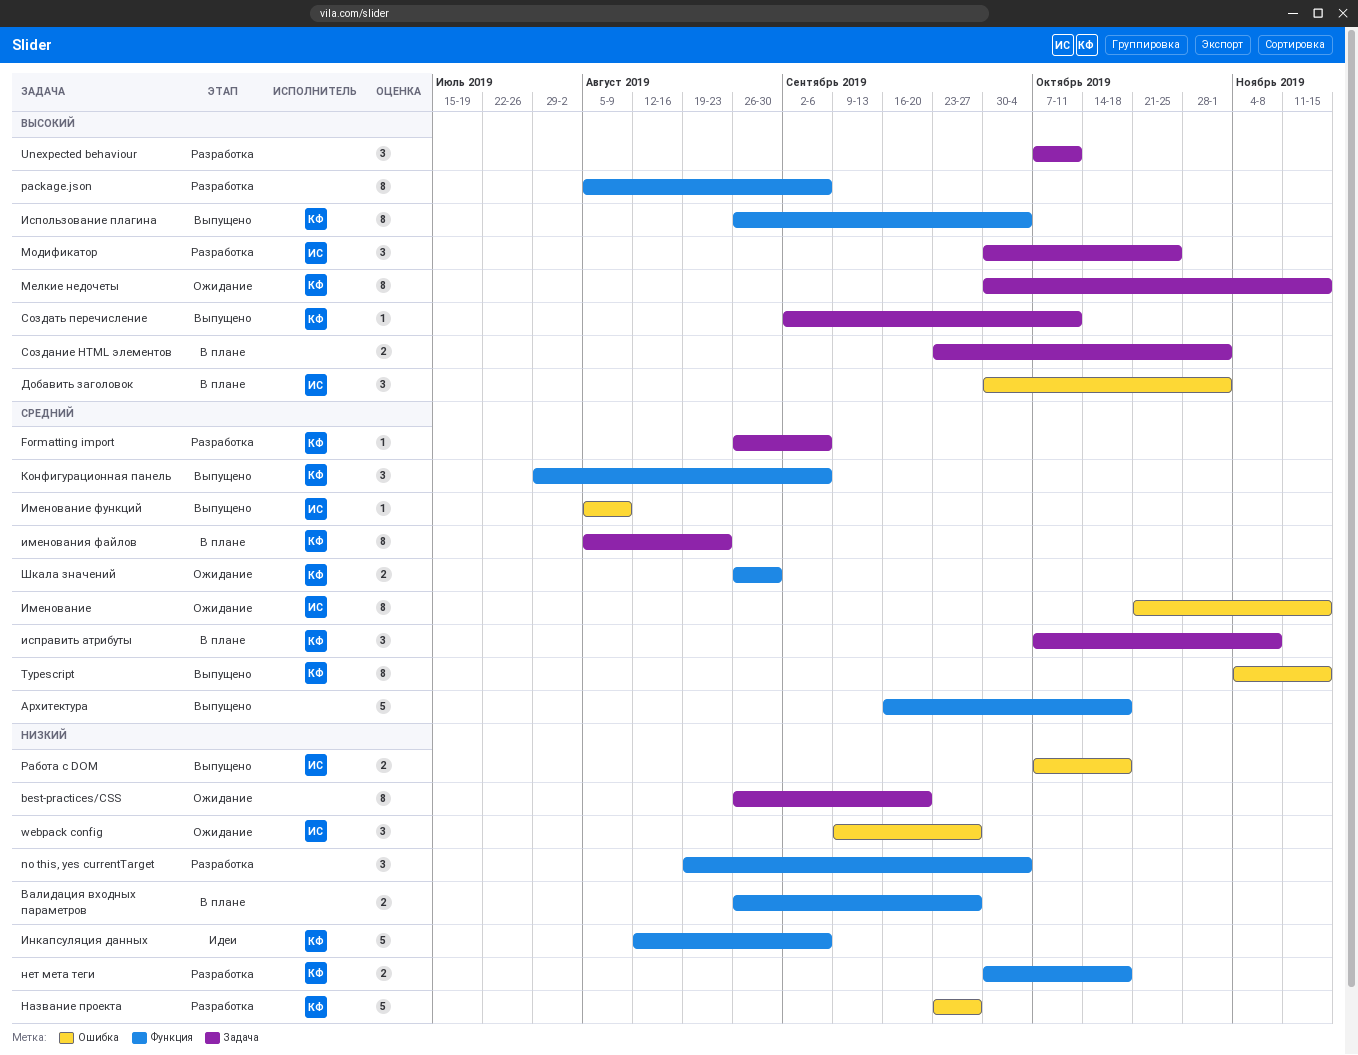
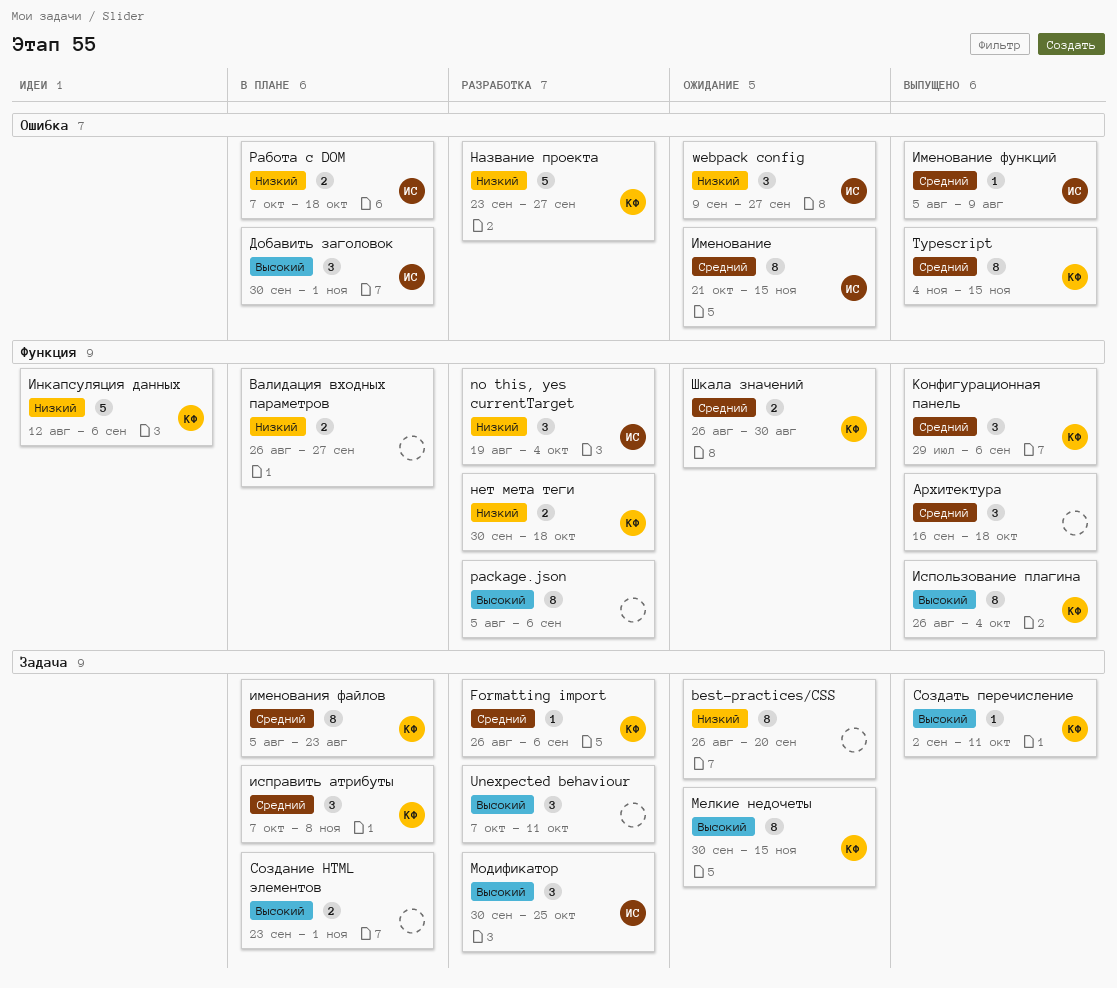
no this, yes currentTarget, owner: none -> ИС
Архитектура, estimate: 5 -> 3
Работа с DOM, status: Выпущено -> В плане

